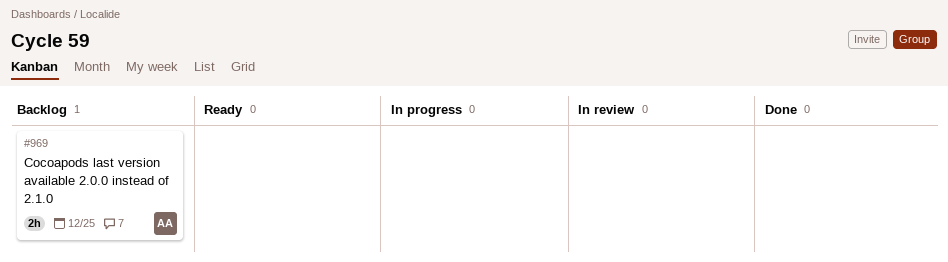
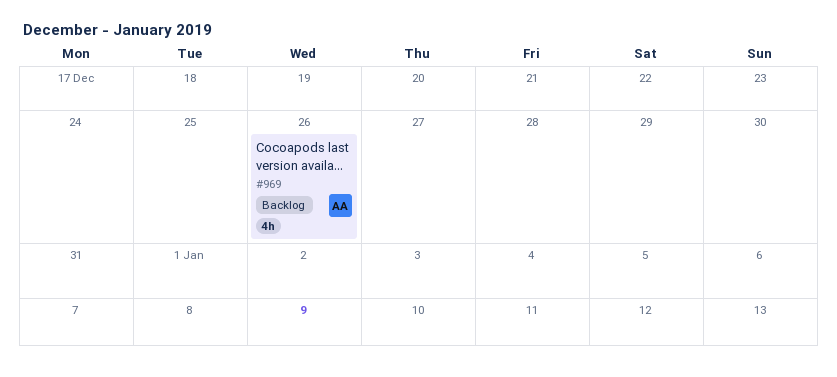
#969, estimate: 2h -> 4h
#969, due: Dec 25 -> Dec 26

